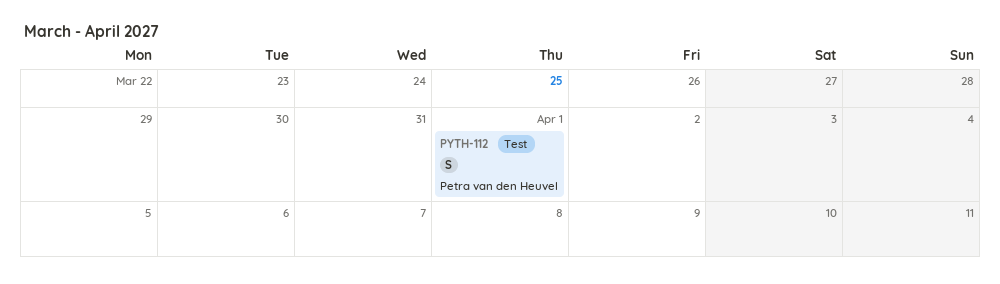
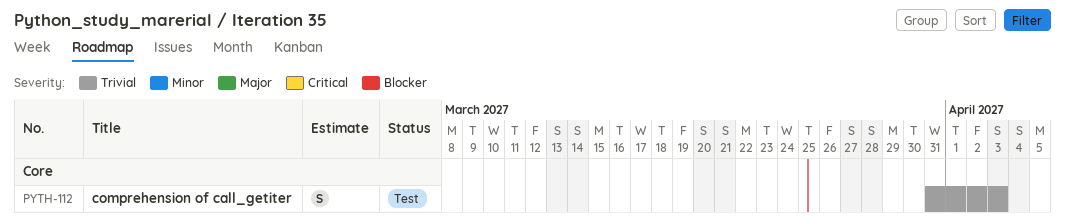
PYTH-112, due: Apr 1 -> Apr 3

